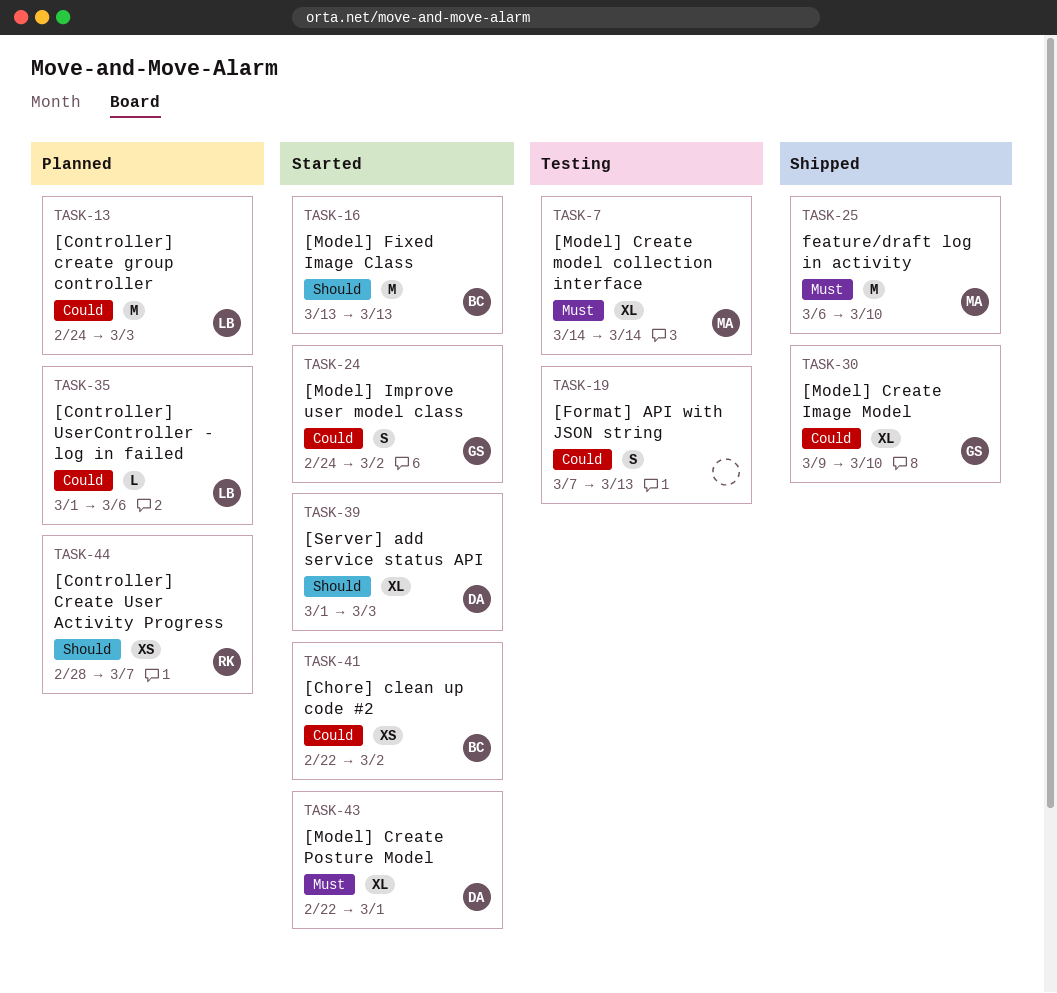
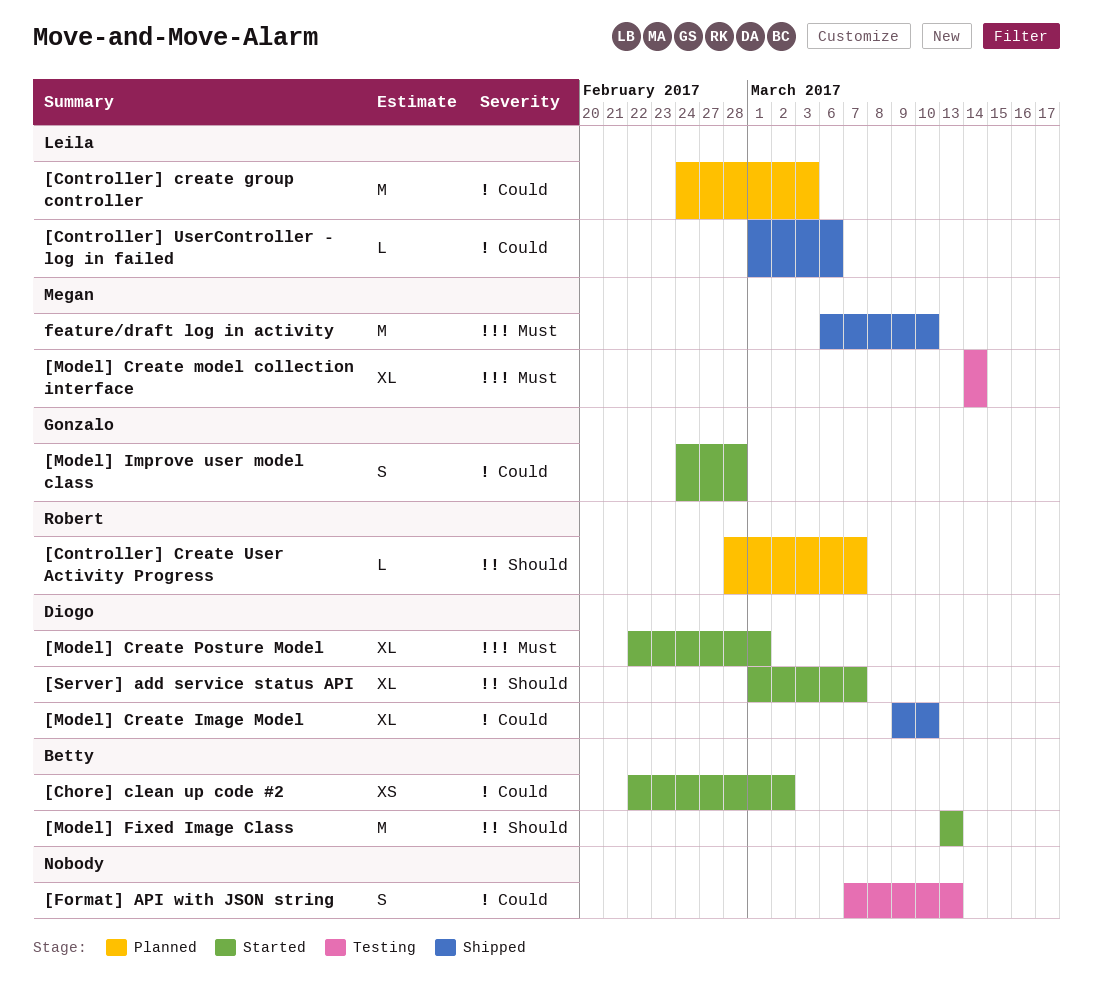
[Controller] Create User Activity Progress, estimate: XS -> L
[Controller] UserController - log in failed, status: Planned -> Shipped
[Model] Create Image Model, owner: Gonzalo -> Diogo
[Model] Improve user model class, due: Mar 2 -> Feb 28
[Server] add service status API, due: Mar 3 -> Mar 7

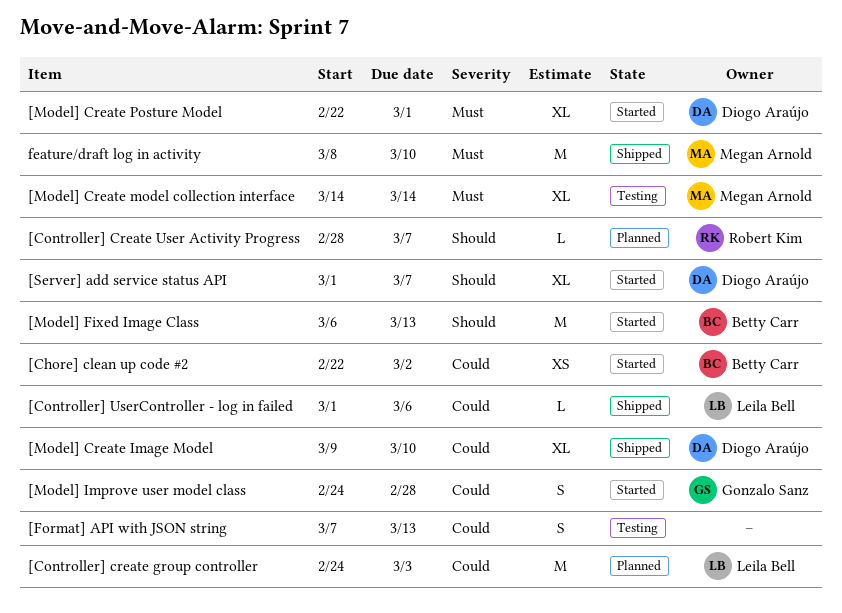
[Model] Fixed Image Class, start: Mar 13 -> Mar 6
feature/draft log in activity, start: Mar 6 -> Mar 8

